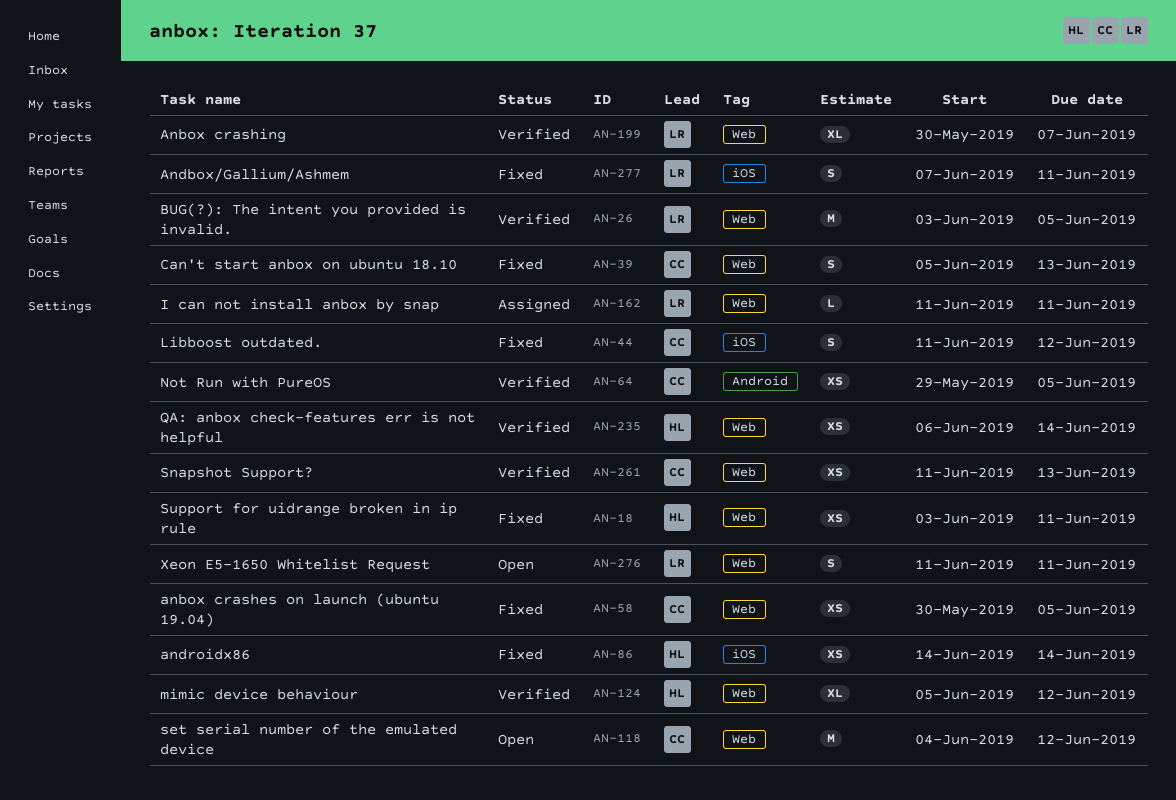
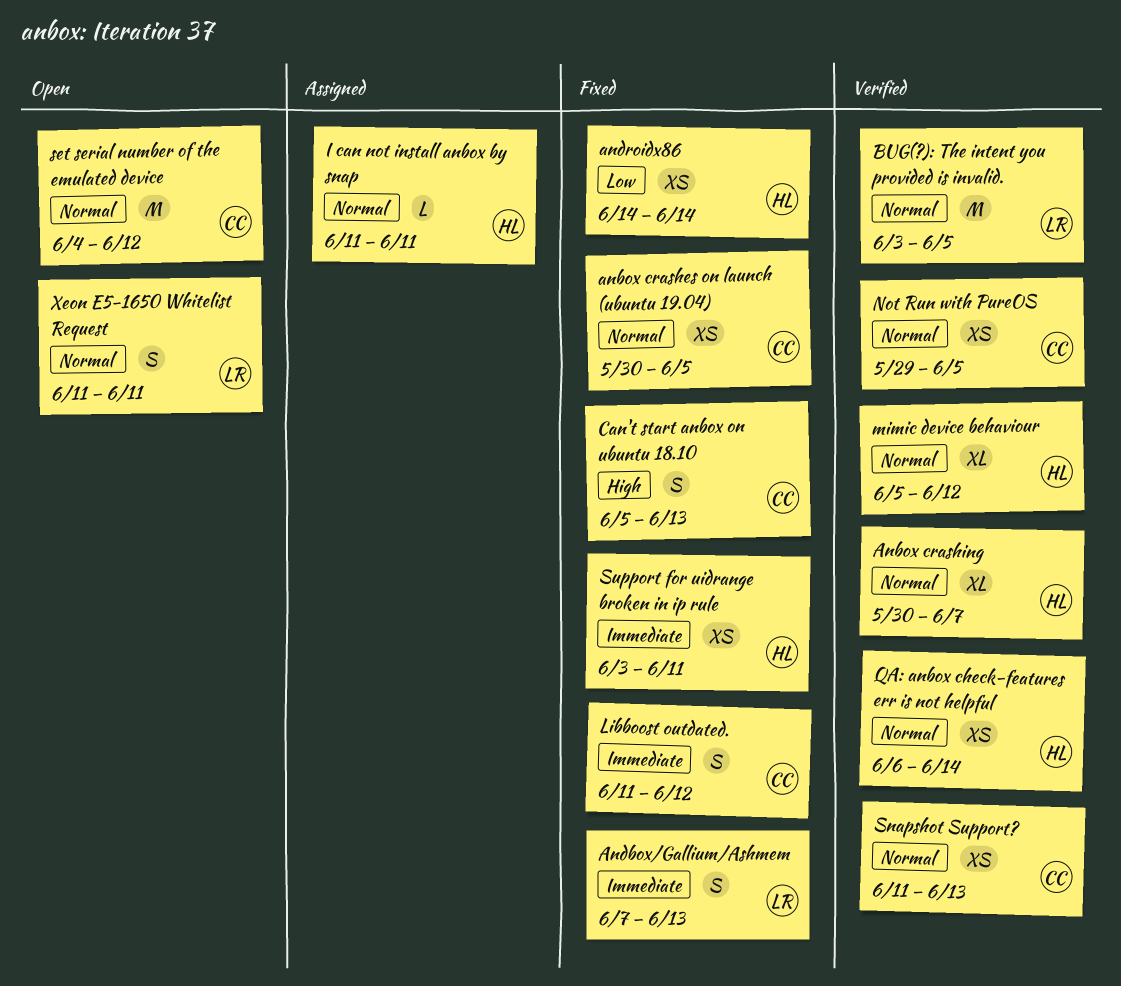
Anbox crashing, owner: LR -> HL
Andbox/Gallium/Ashmem, due: Jun 11 -> Jun 13
I can not install anbox by snap, owner: LR -> HL

